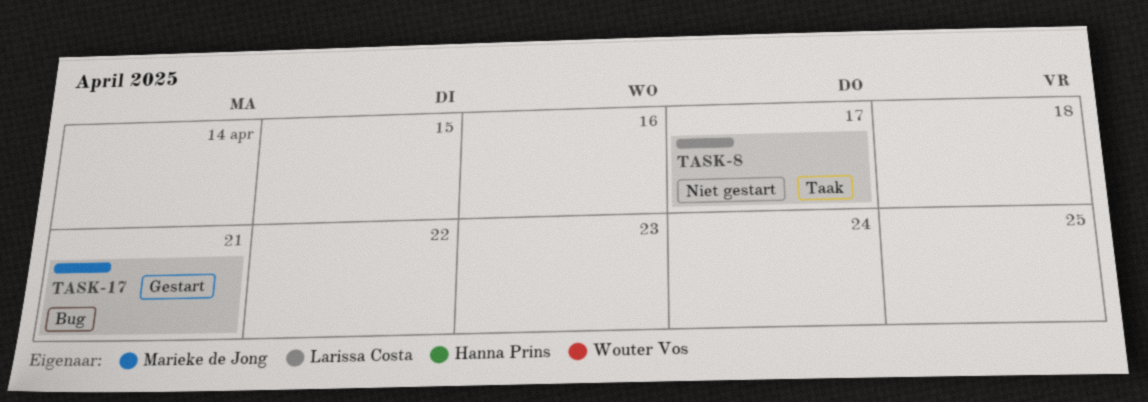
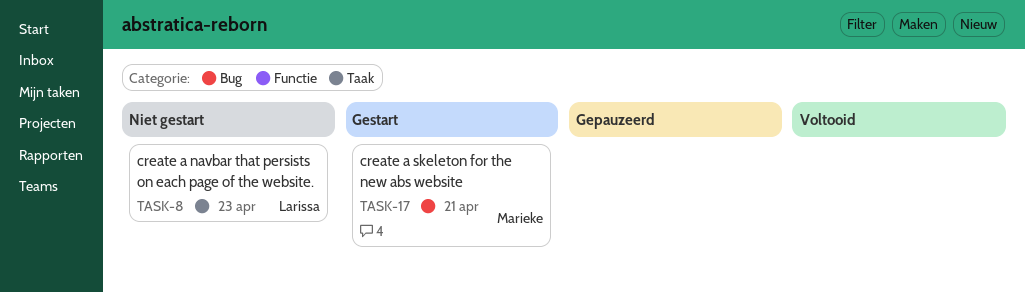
TASK-8, due: Apr 17 -> Apr 23

